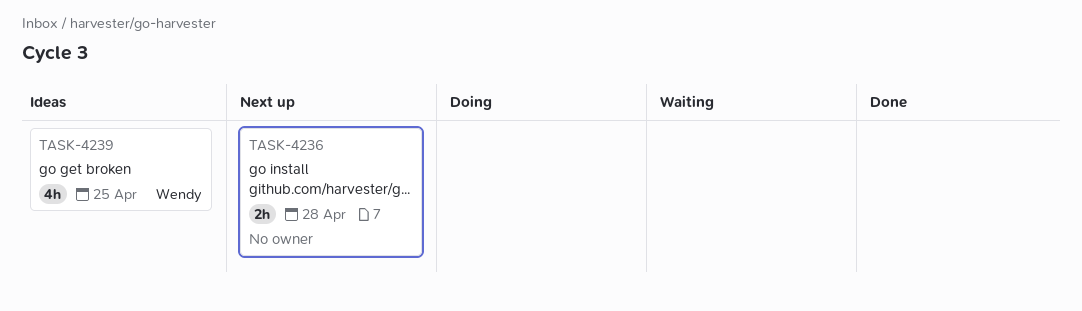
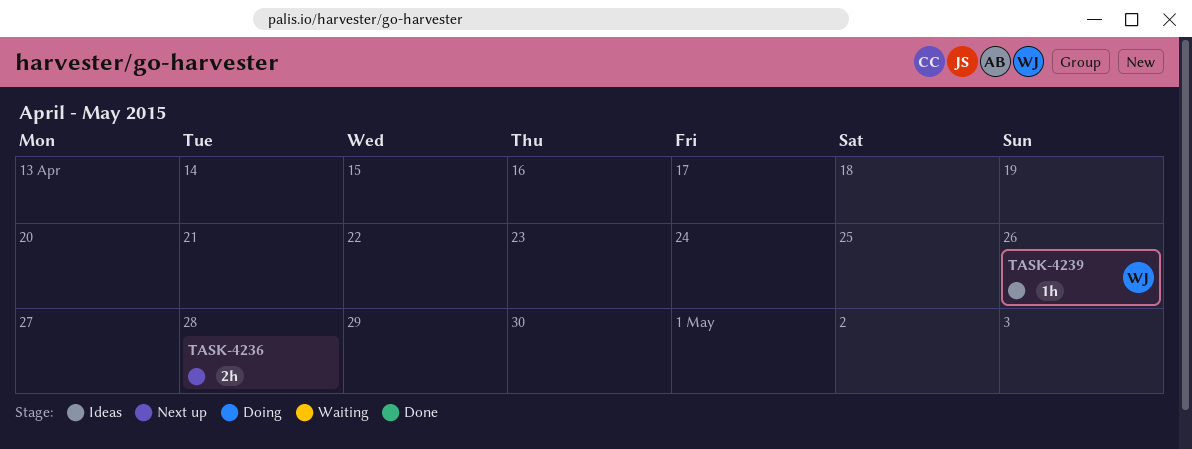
TASK-4239, estimate: 4h -> 1h
TASK-4239, due: Apr 25 -> Apr 26

